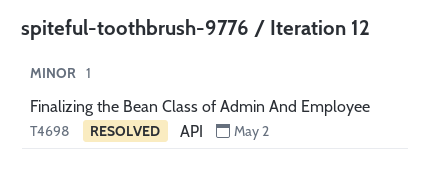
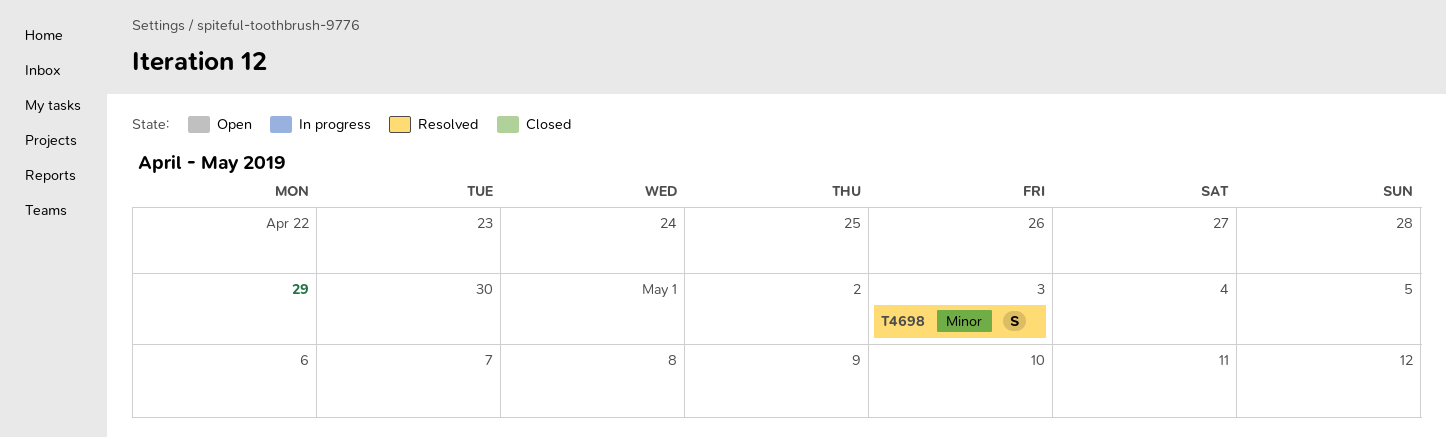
T4698, due: May 2 -> May 3

